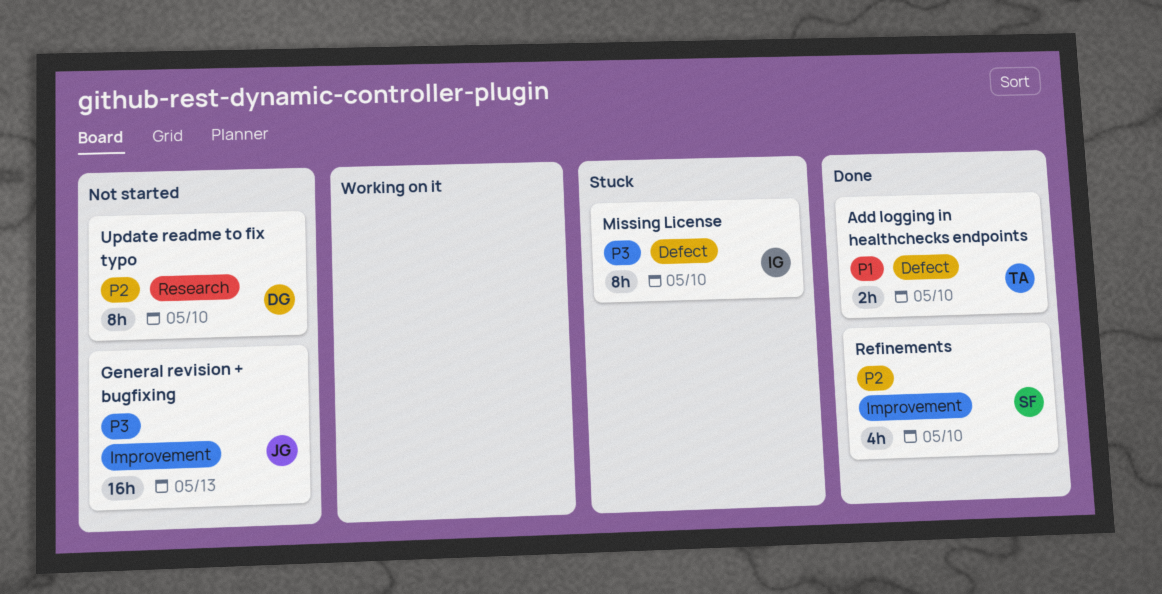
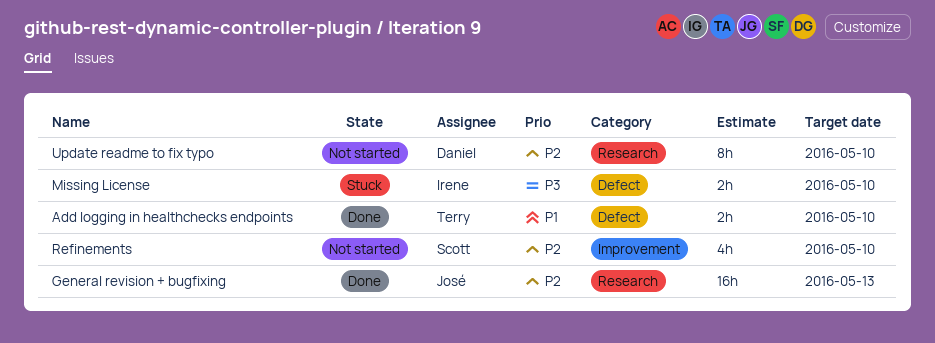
General revision + bugfixing, status: Not started -> Done
General revision + bugfixing, priority: P3 -> P2
General revision + bugfixing, label: Improvement -> Research
Missing License, estimate: 8h -> 2h
Refinements, status: Done -> Not started

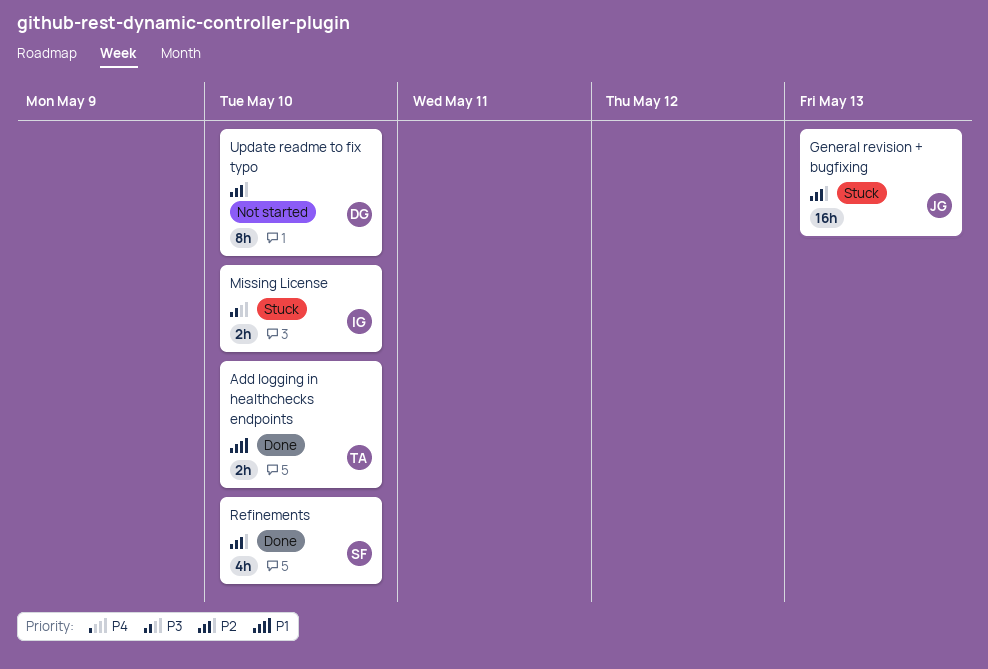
General revision + bugfixing, status: Done -> Stuck
Refinements, status: Not started -> Done

